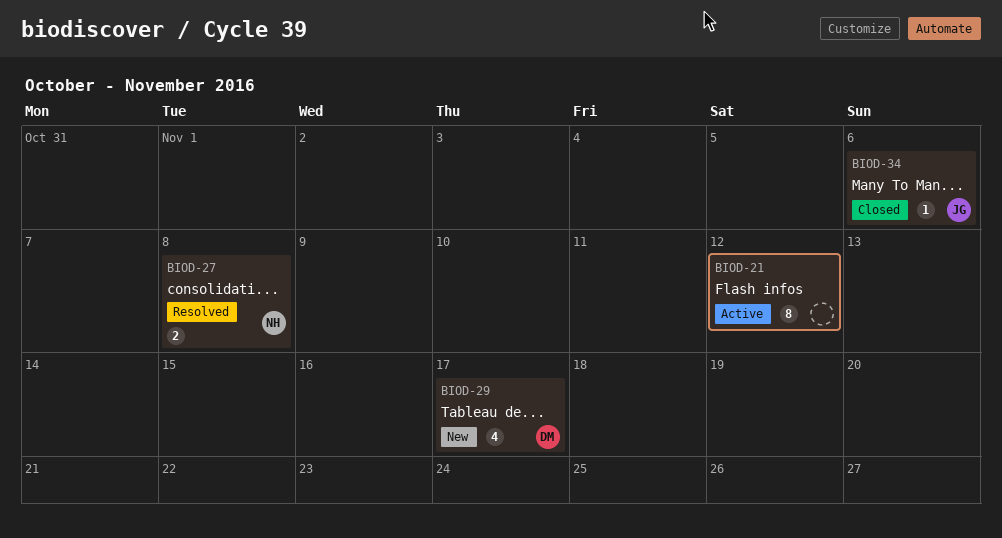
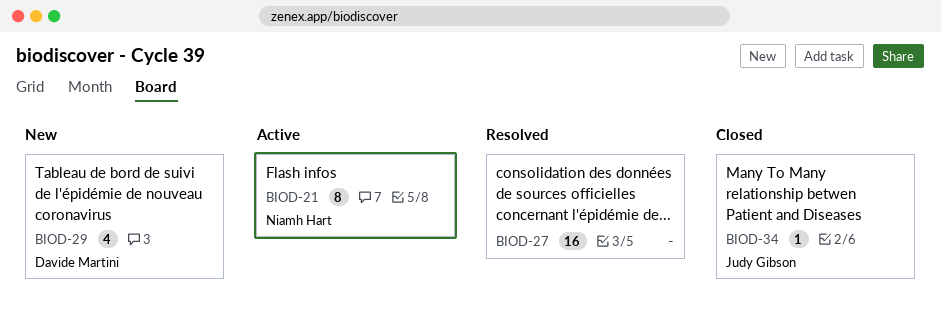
BIOD-21, owner: none -> Niamh Hart
BIOD-27, owner: Niamh Hart -> none
BIOD-27, estimate: 2 -> 16

